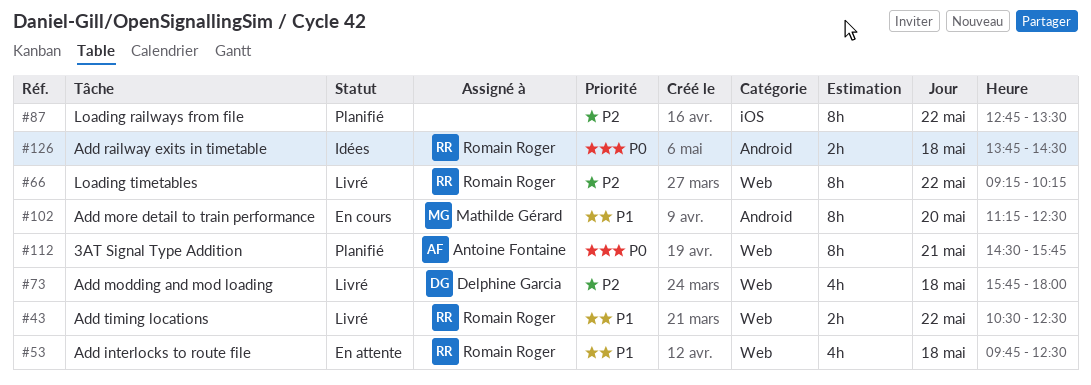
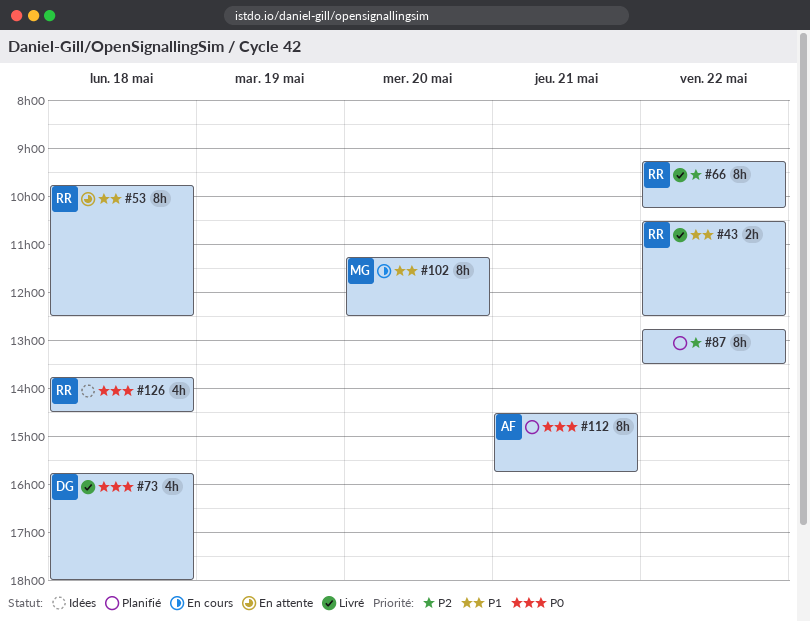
#53, estimate: 4h -> 8h
#73, priority: P2 -> P0
#126, estimate: 2h -> 4h

